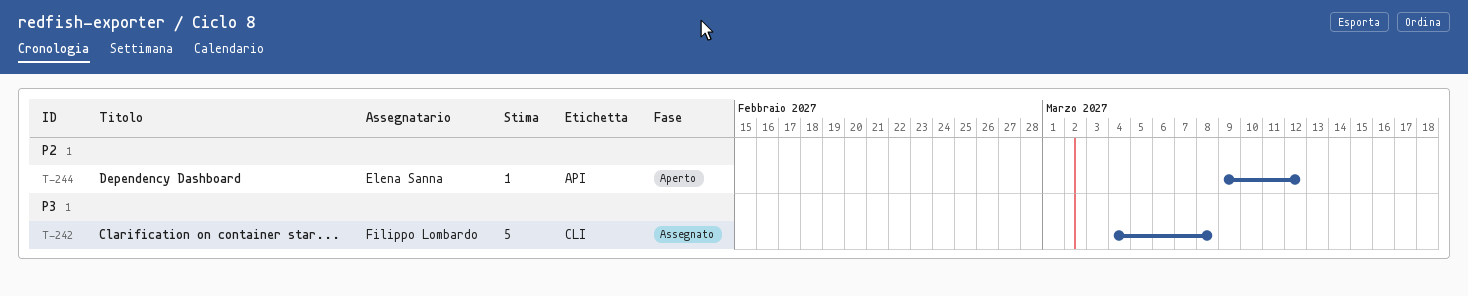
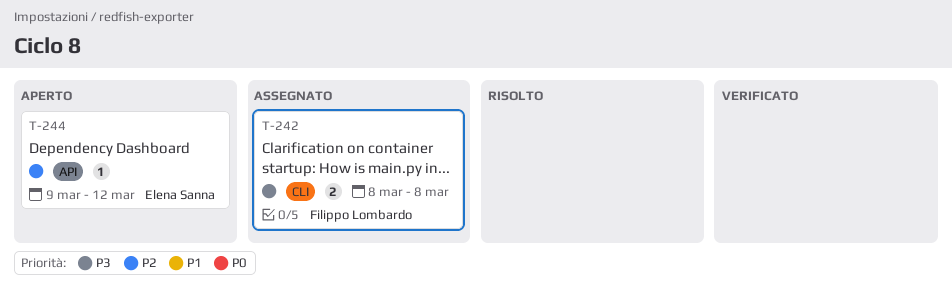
T-242, estimate: 5 -> 2
T-242, start: Mar 4 -> Mar 8

